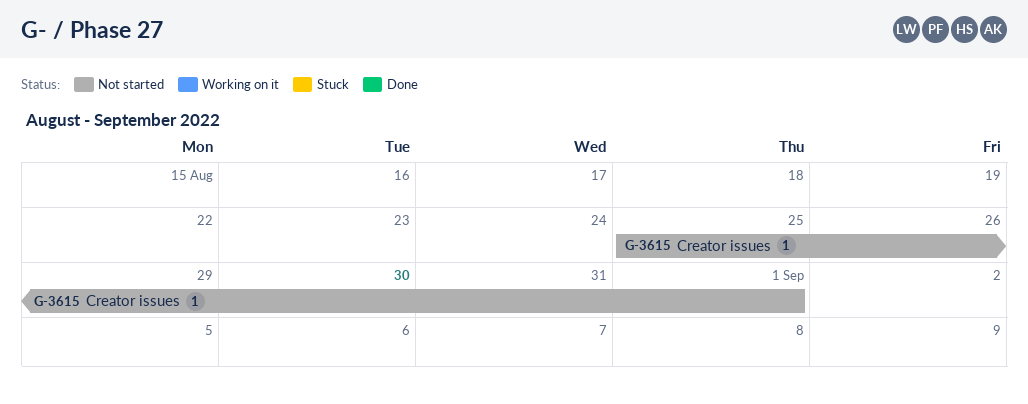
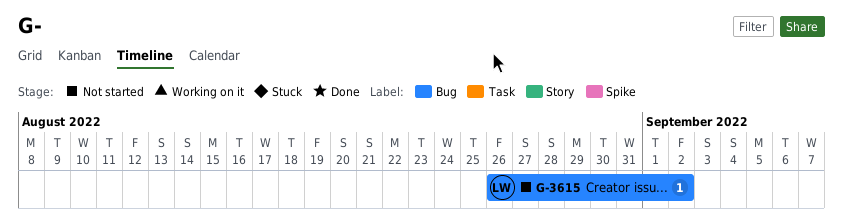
G-3615, start: Aug 25 -> Aug 26
G-3615, due: Sep 1 -> Sep 2

